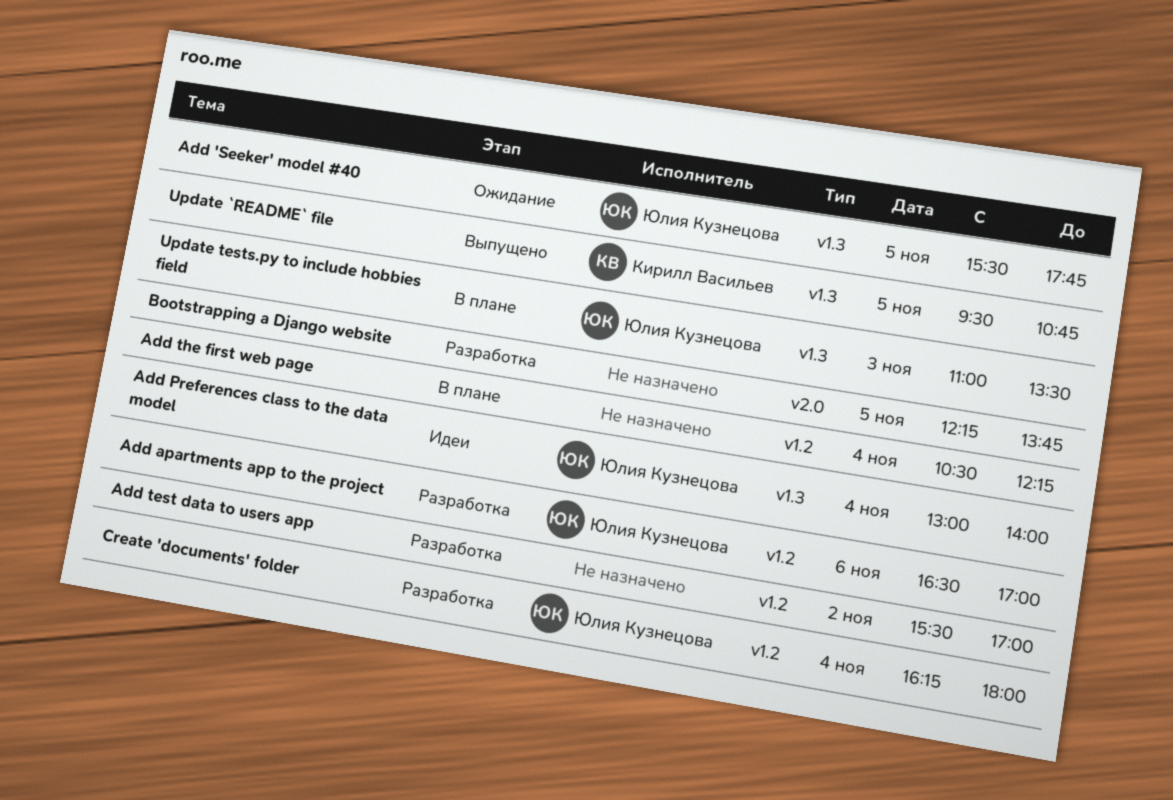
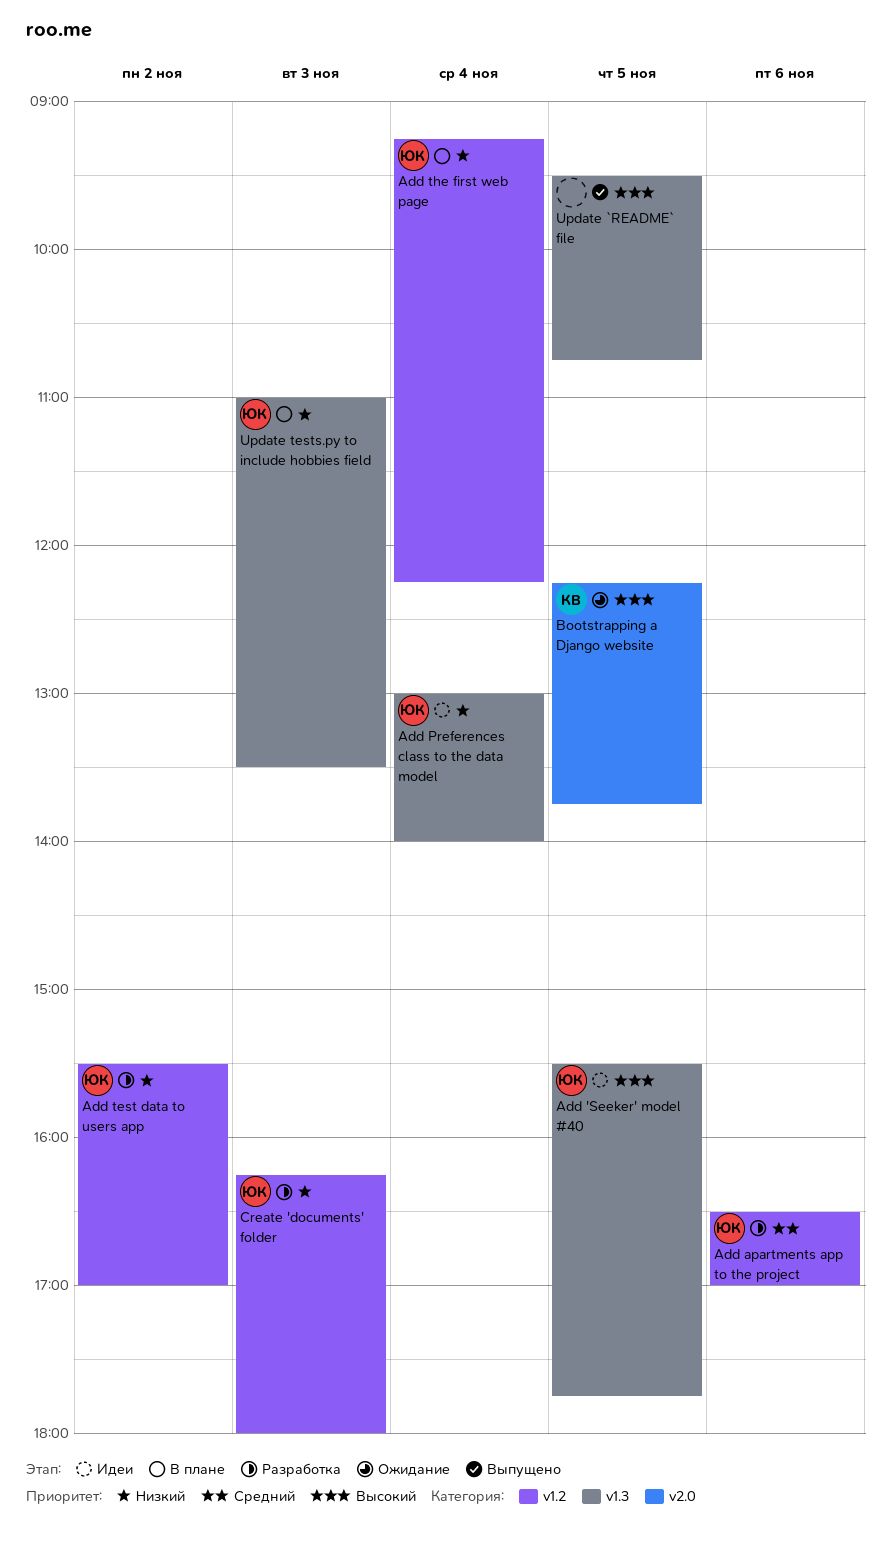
Add 'Seeker' model #40, status: Ожидание -> Идеи
Add test data to users app, owner: none -> Юлия Кузнецова
Add the first web page, owner: none -> Юлия Кузнецова
Add the first web page, begins: 10:30 -> 09:15
Bootstrapping a Django website, status: Разработка -> Ожидание
Bootstrapping a Django website, owner: none -> Кирилл Васильев
Create 'documents' folder, day: Nov 4 -> Nov 3
Update `README` file, owner: Кирилл Васильев -> none

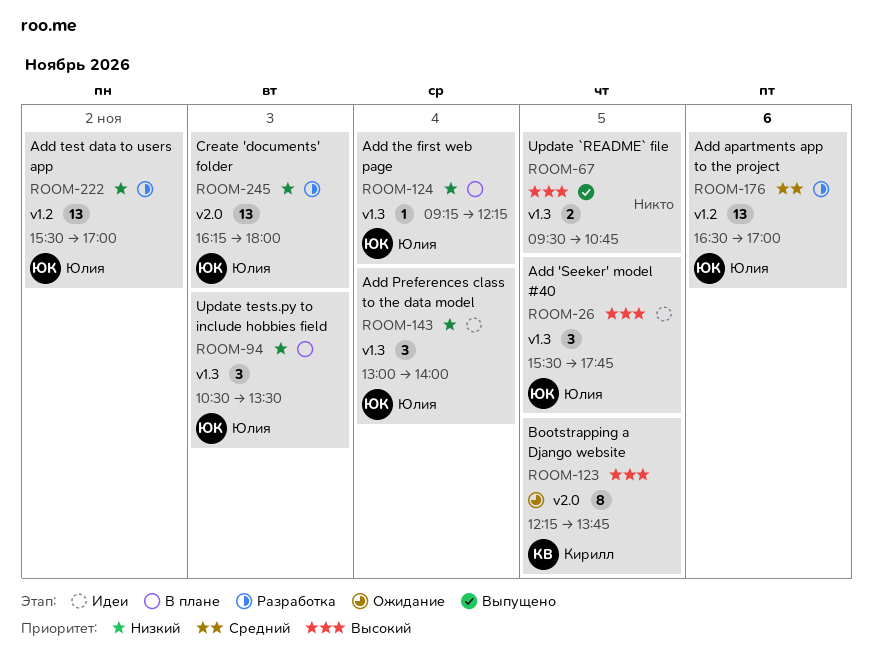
Add the first web page, label: v1.2 -> v1.3
Create 'documents' folder, label: v1.2 -> v2.0
Update tests.py to include hobbies field, begins: 11:00 -> 10:30

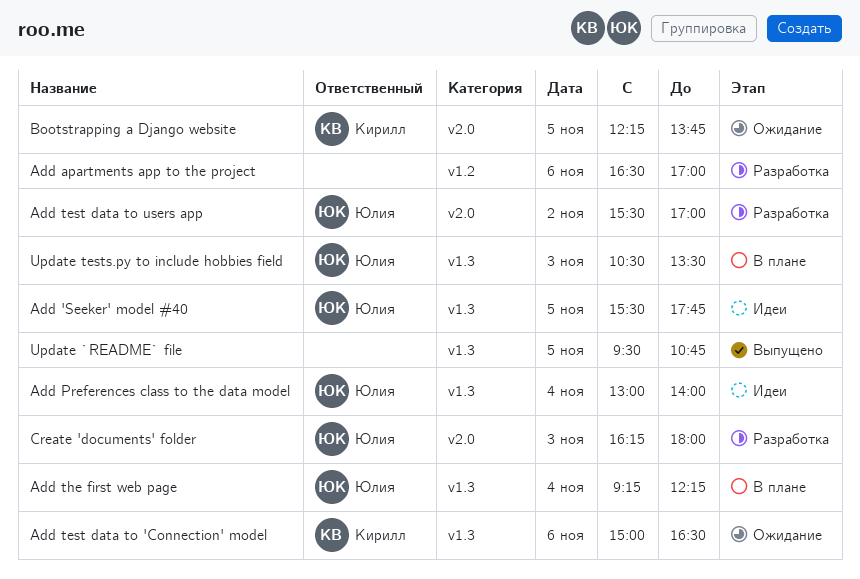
Add apartments app to the project, owner: Юлия -> none
Add test data to 'Connection' model: none -> present
Add test data to users app, label: v1.2 -> v2.0

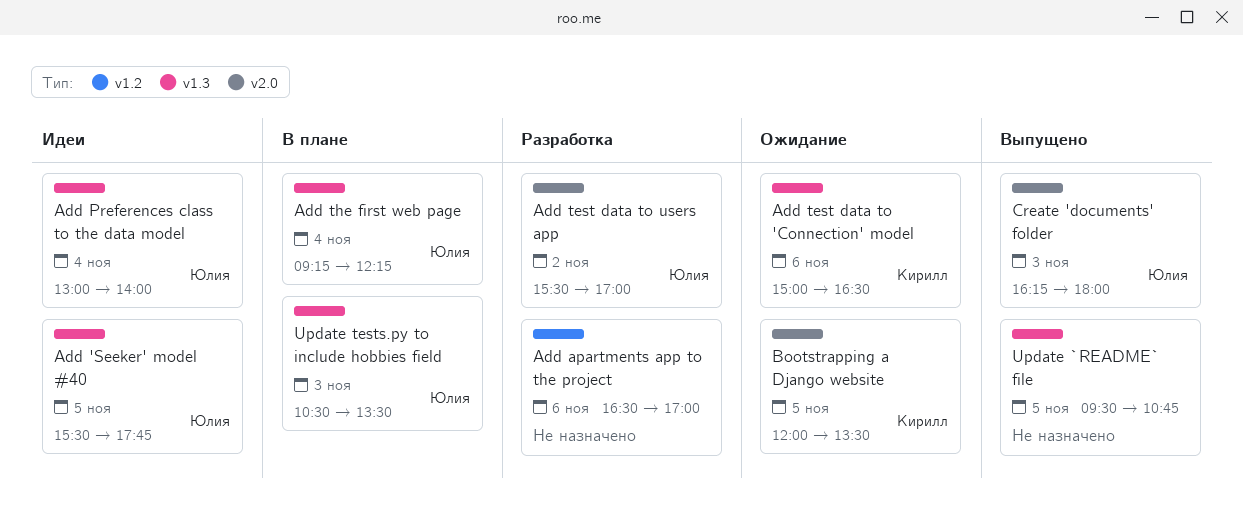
Bootstrapping a Django website, begins: 12:15 -> 12:00
Bootstrapping a Django website, ends: 13:45 -> 13:30
Create 'documents' folder, status: Разработка -> Выпущено

